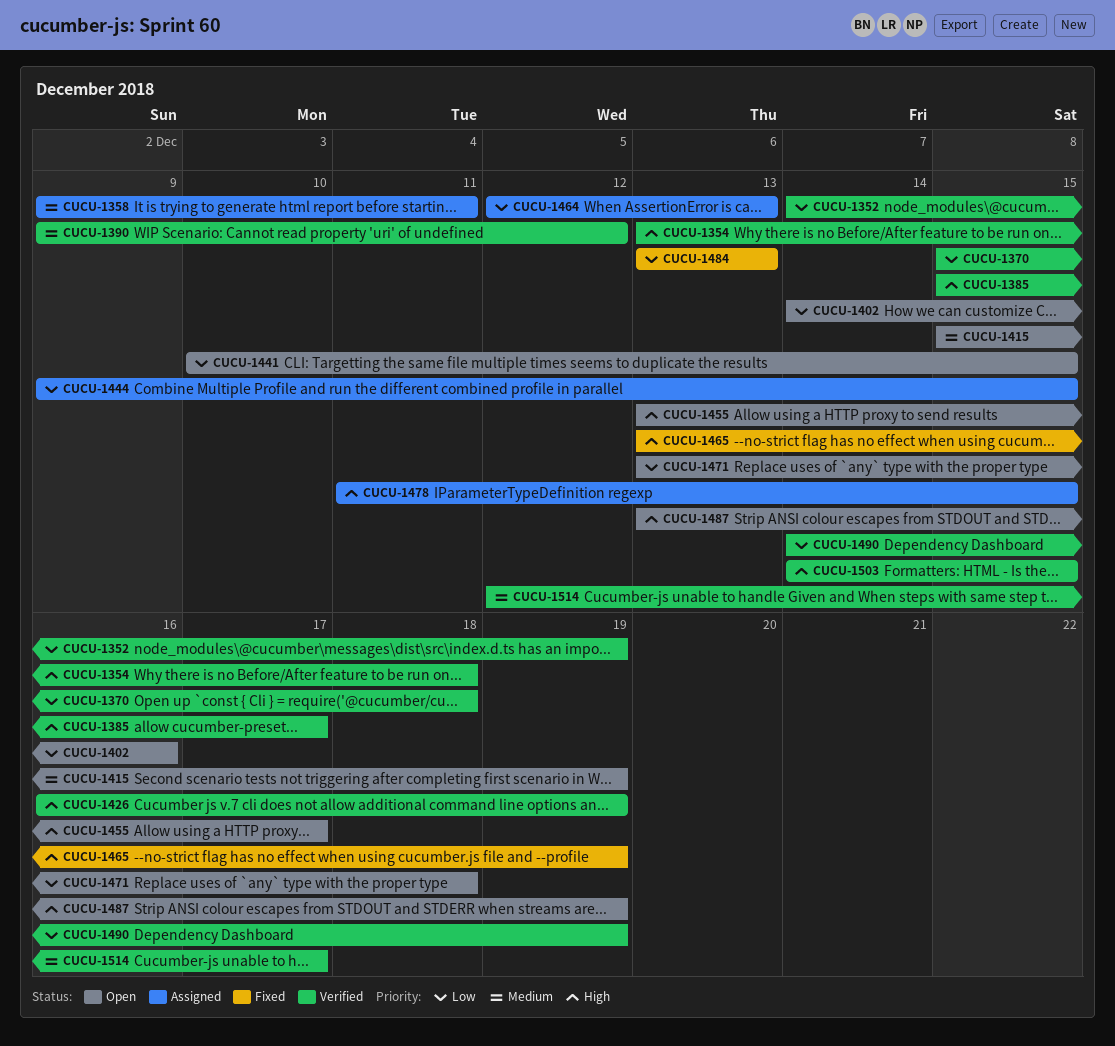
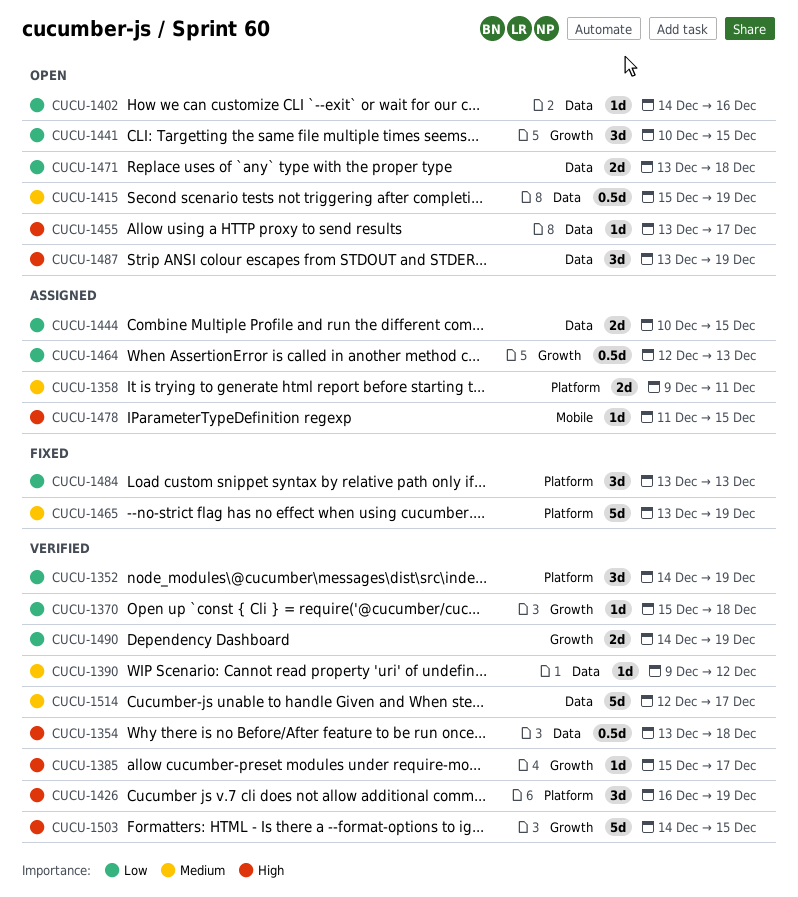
CUCU-1444, start: Dec 9 -> Dec 10
CUCU-1465, priority: High -> Medium

